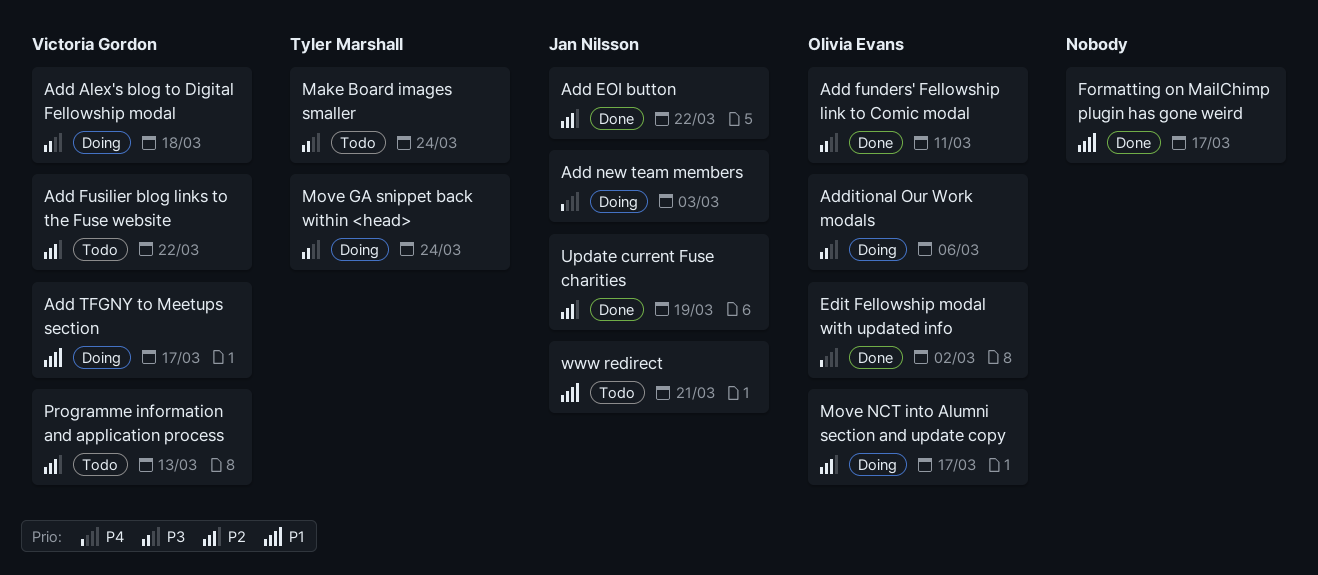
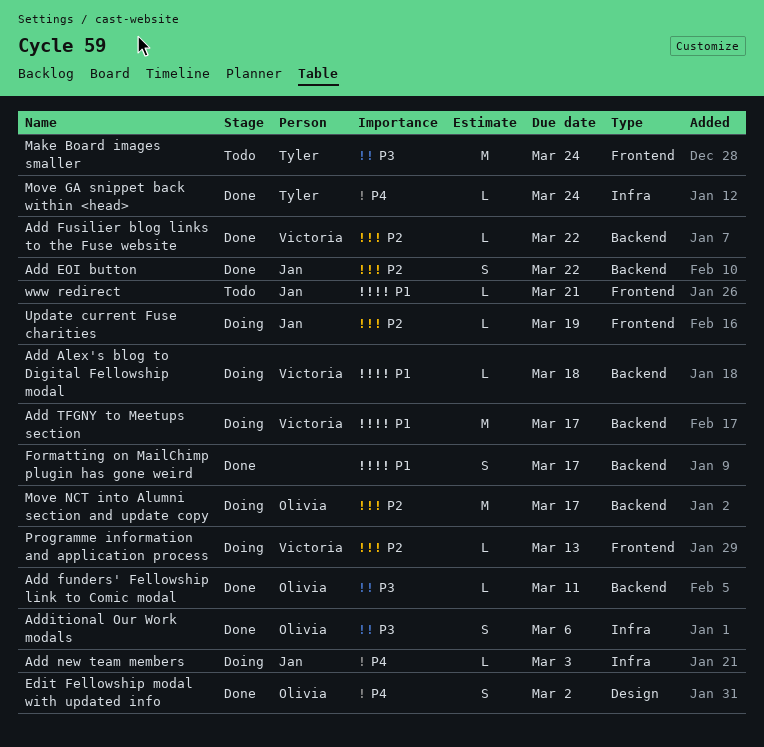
Add Alex's blog to Digital Fellowship modal, priority: P3 -> P1
Add Fusilier blog links to the Fuse website, status: Todo -> Done
Additional Our Work modals, status: Doing -> Done
Move GA snippet back within <head>, status: Doing -> Done
Move GA snippet back within <head>, priority: P3 -> P4
Programme information and application process, status: Todo -> Doing
Update current Fuse charities, status: Done -> Doing

